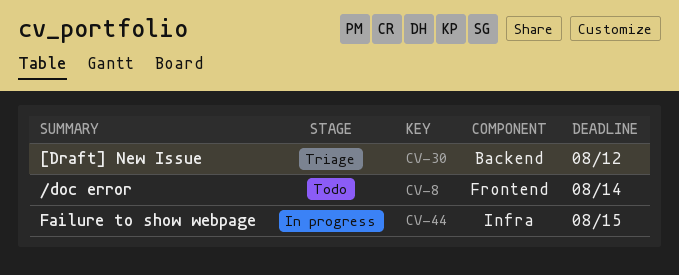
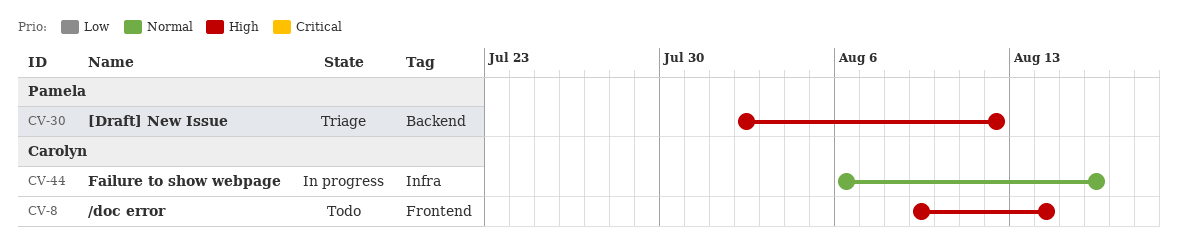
CV-44, due: Aug 15 -> Aug 16

